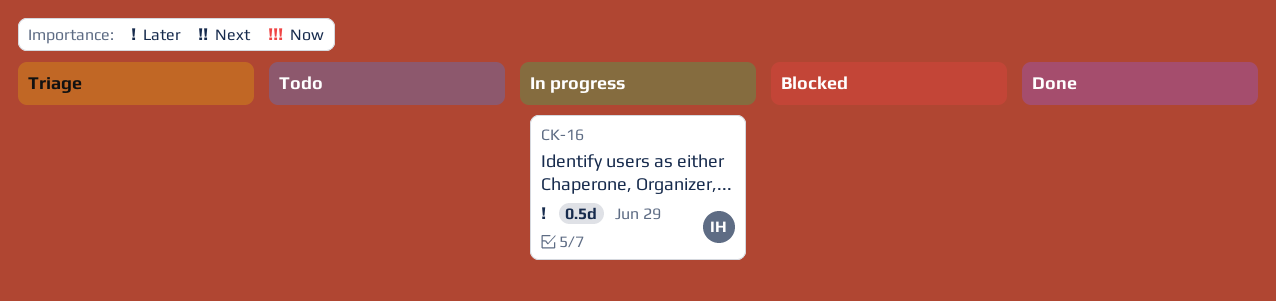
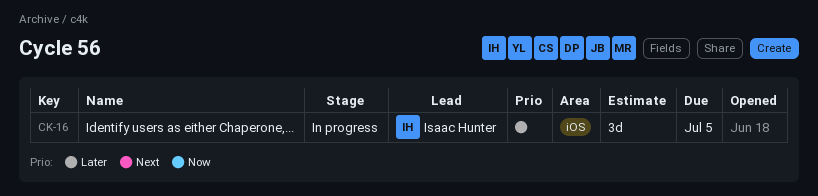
CK-16, estimate: 0.5d -> 3d
CK-16, due: Jun 29 -> Jul 5

